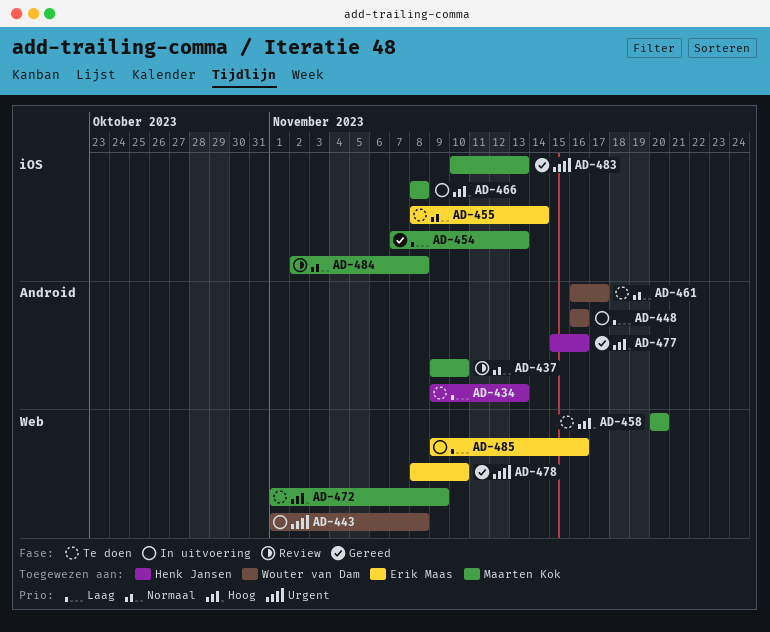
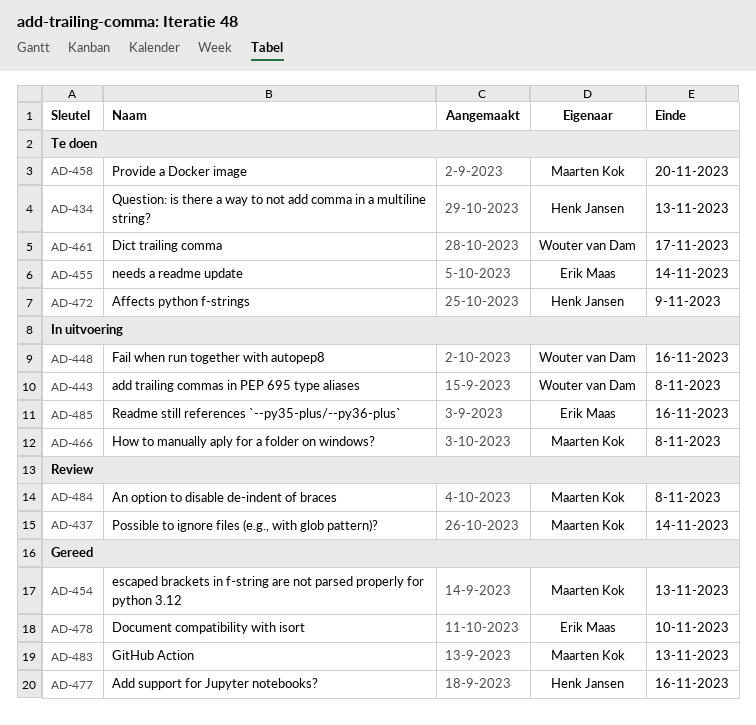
AD-437, due: Nov 10 -> Nov 14
AD-472, owner: Maarten Kok -> Henk Jansen

